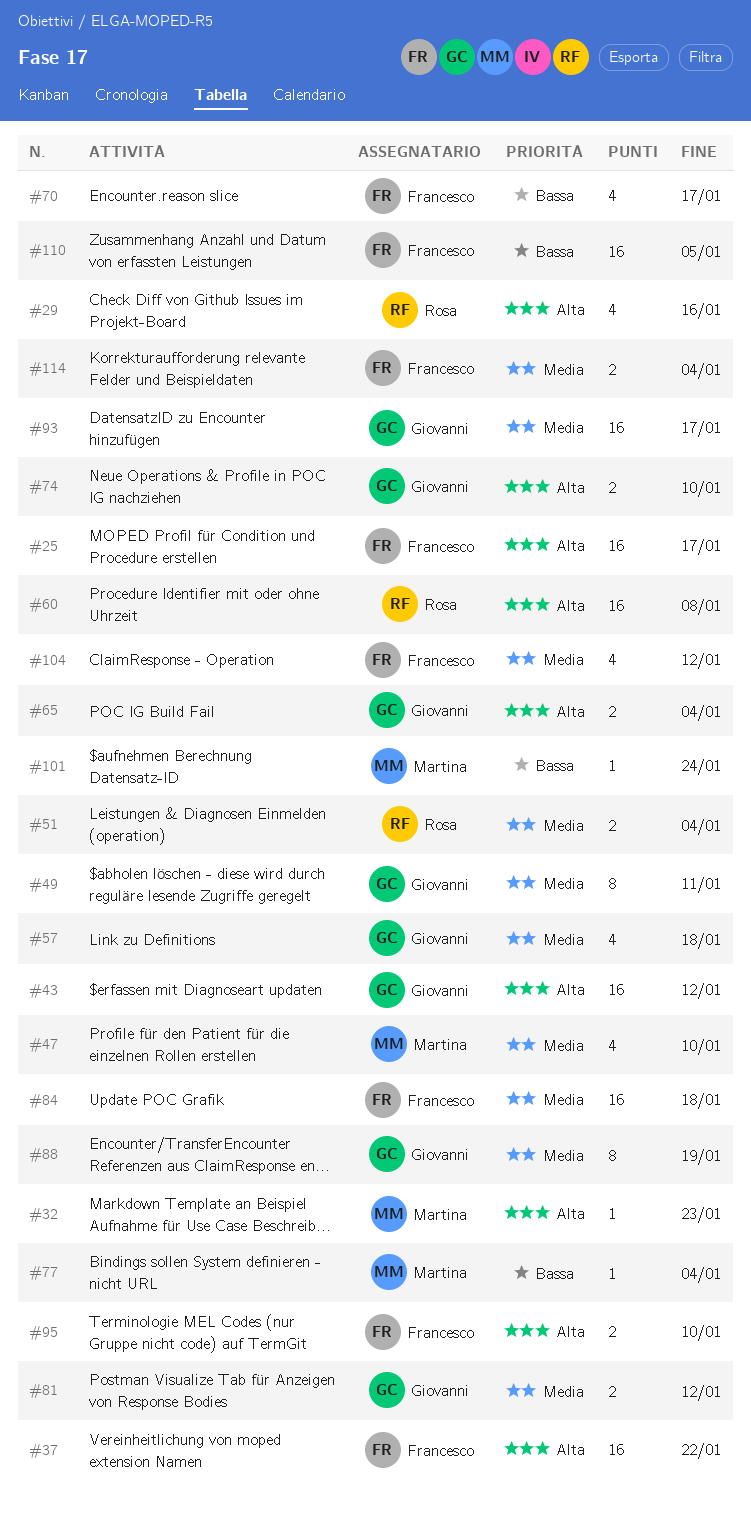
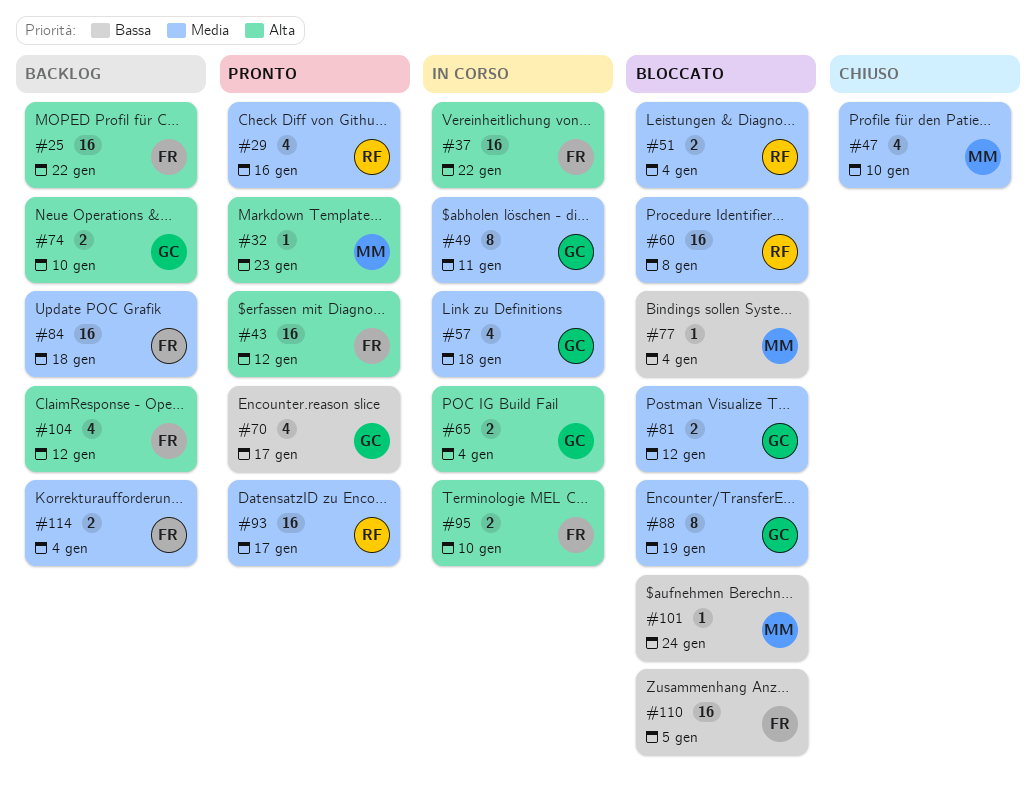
#25, due: Jan 17 -> Jan 22
#29, priority: Alta -> Media
#43, owner: Giovanni -> Francesco
#60, priority: Alta -> Media
#70, owner: Francesco -> Giovanni
#93, owner: Giovanni -> Rosa
#104, priority: Media -> Alta

